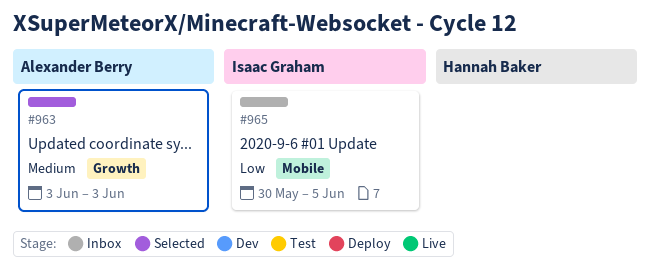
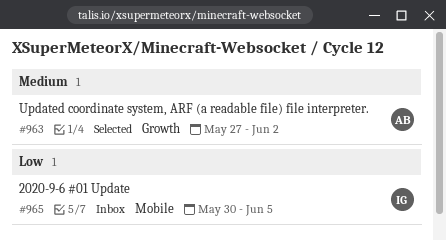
#963, start: Jun 3 -> May 27
#963, due: Jun 3 -> Jun 2

